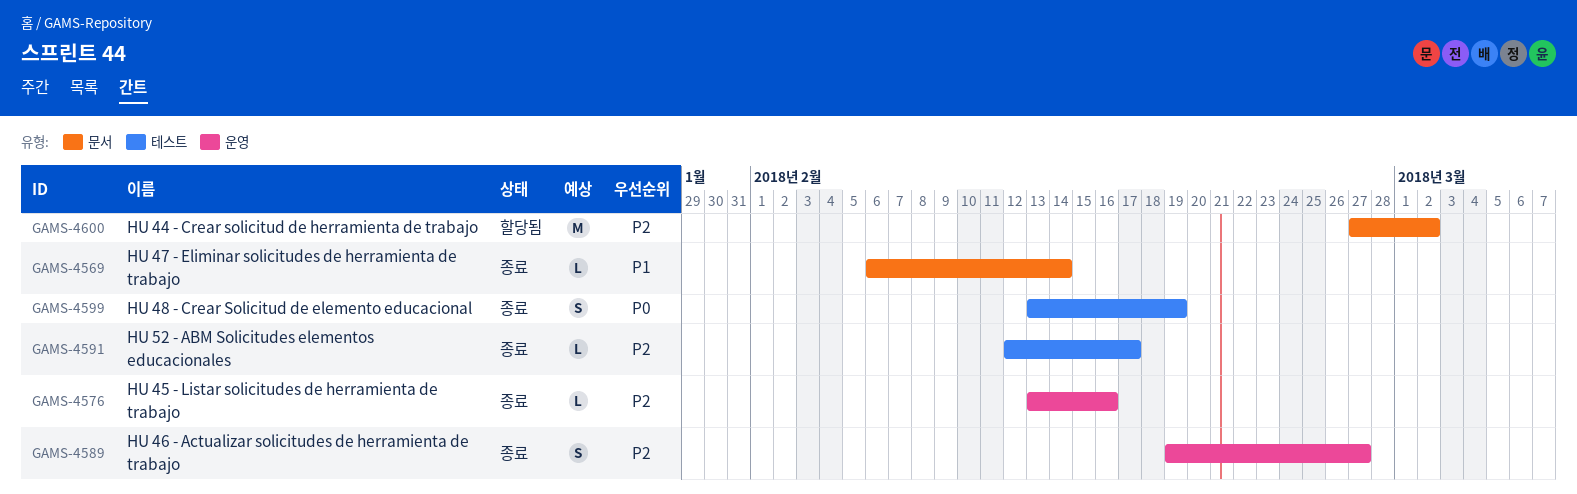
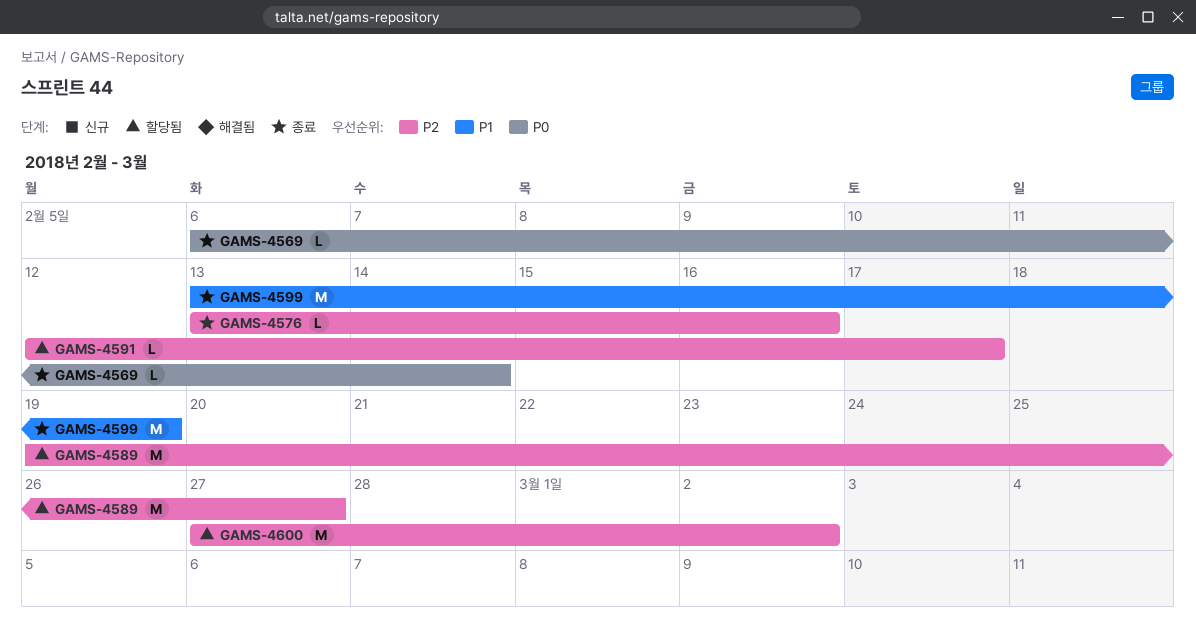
GAMS-4569, priority: P1 -> P0
GAMS-4589, status: 종료 -> 할당됨
GAMS-4589, estimate: S -> M
GAMS-4591, status: 종료 -> 할당됨
GAMS-4599, priority: P0 -> P1
GAMS-4599, estimate: S -> M

